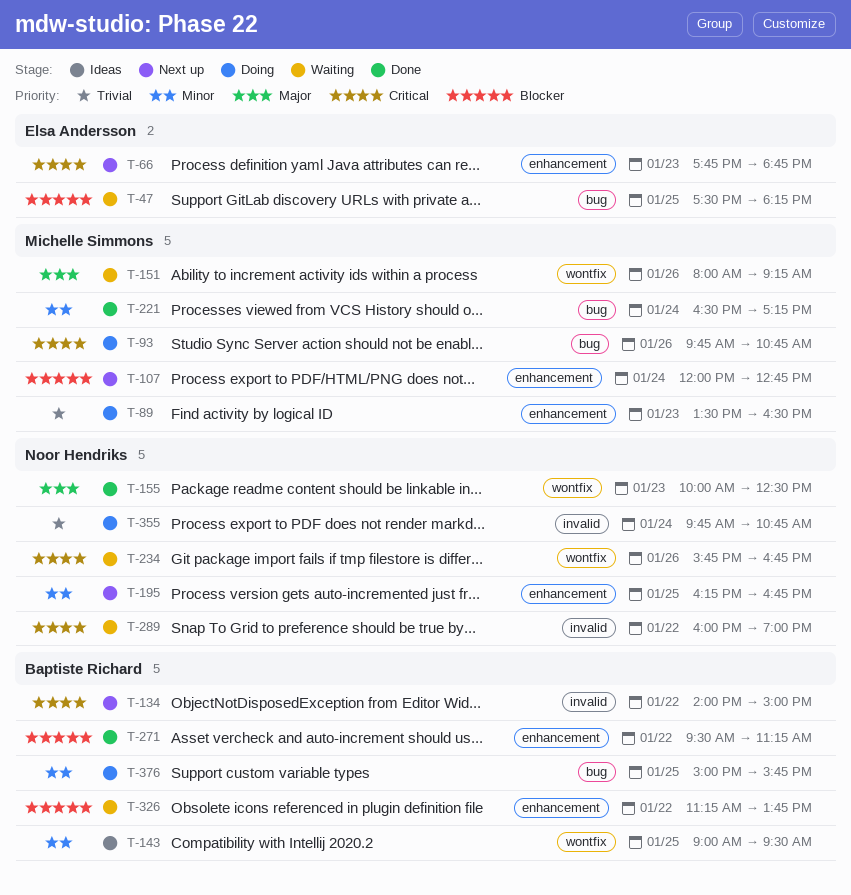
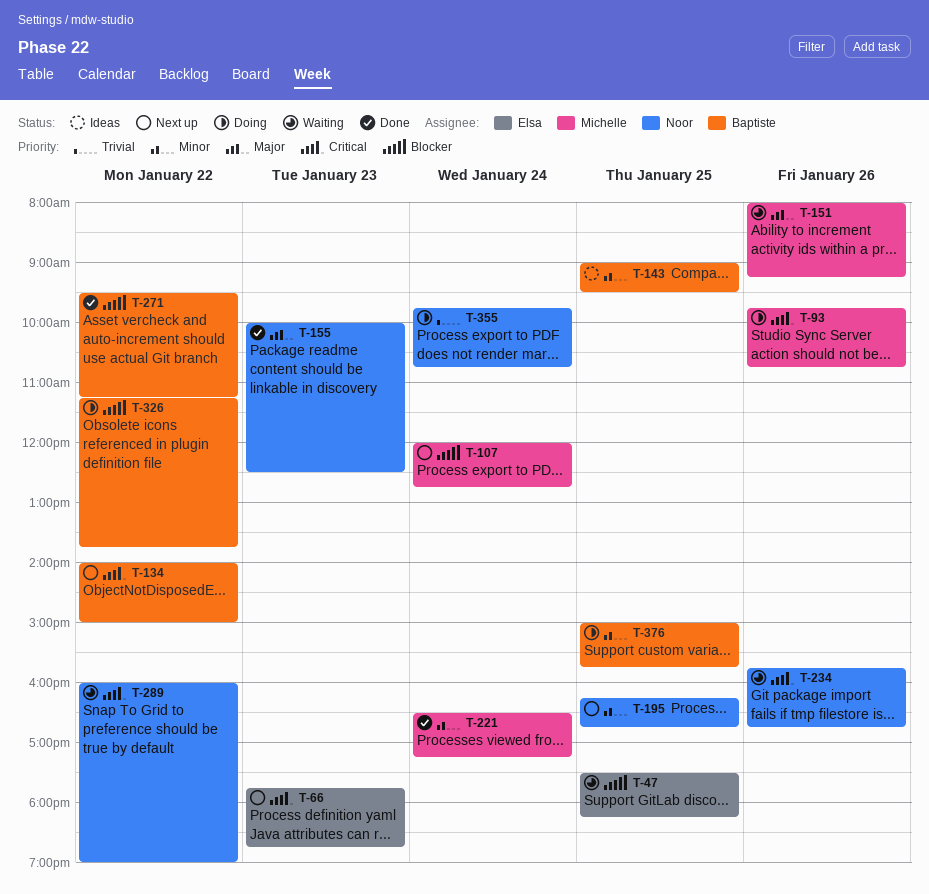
T-89: present -> none
T-326, status: Waiting -> Doing

